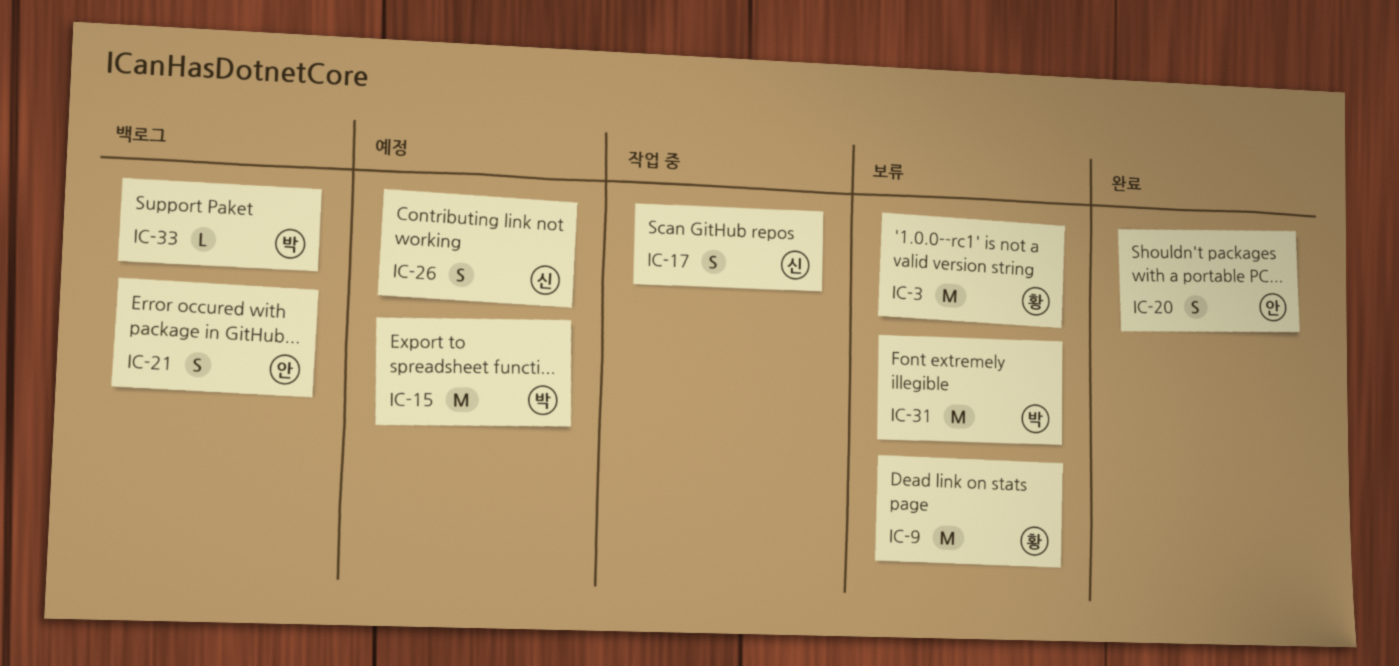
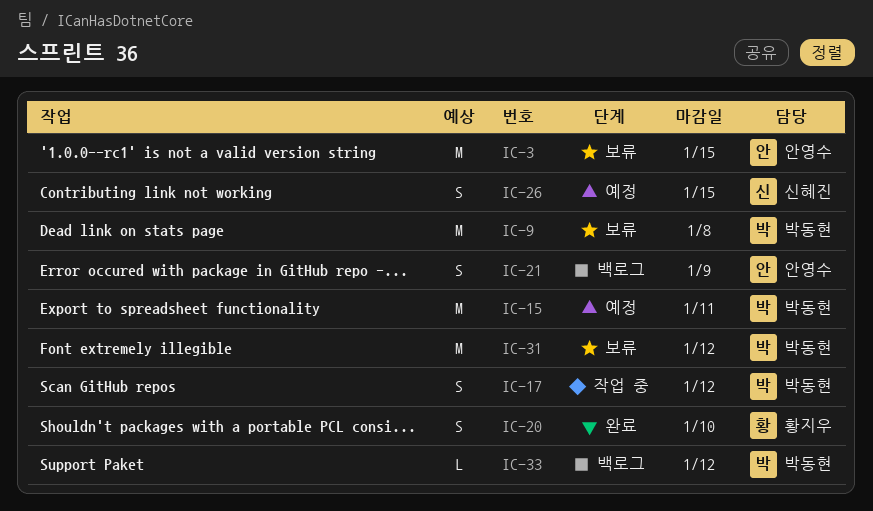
IC-3, owner: 황지우 -> 안영수
IC-9, owner: 황지우 -> 박동현
IC-17, owner: 신혜진 -> 박동현
IC-20, owner: 안영수 -> 황지우

